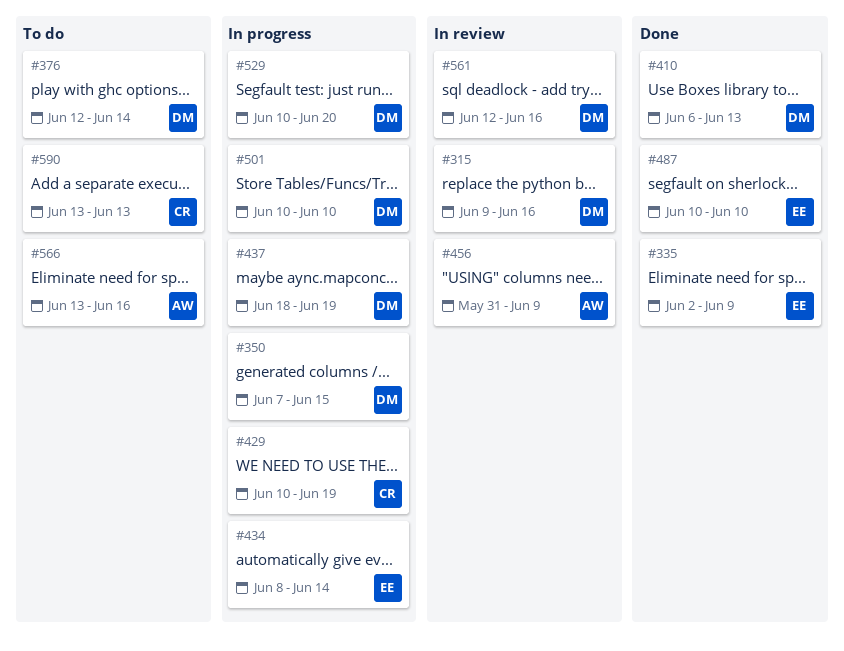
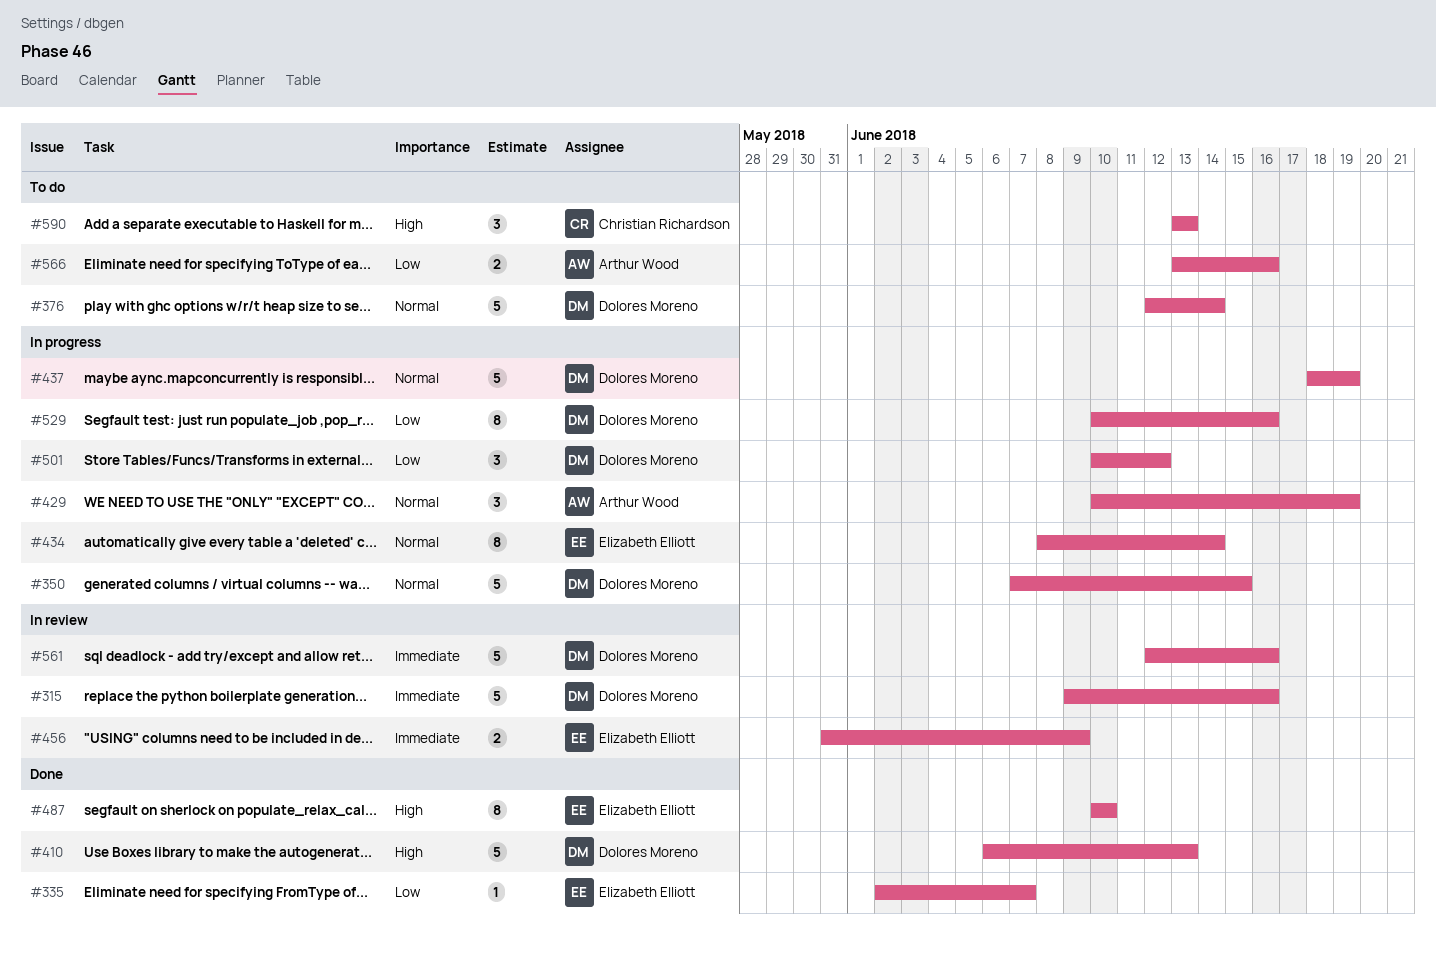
#335, due: Jun 9 -> Jun 7
#429, owner: Christian Richardson -> Arthur Wood
#456, owner: Arthur Wood -> Elizabeth Elliott
#501, due: Jun 10 -> Jun 12
#529, due: Jun 20 -> Jun 16

